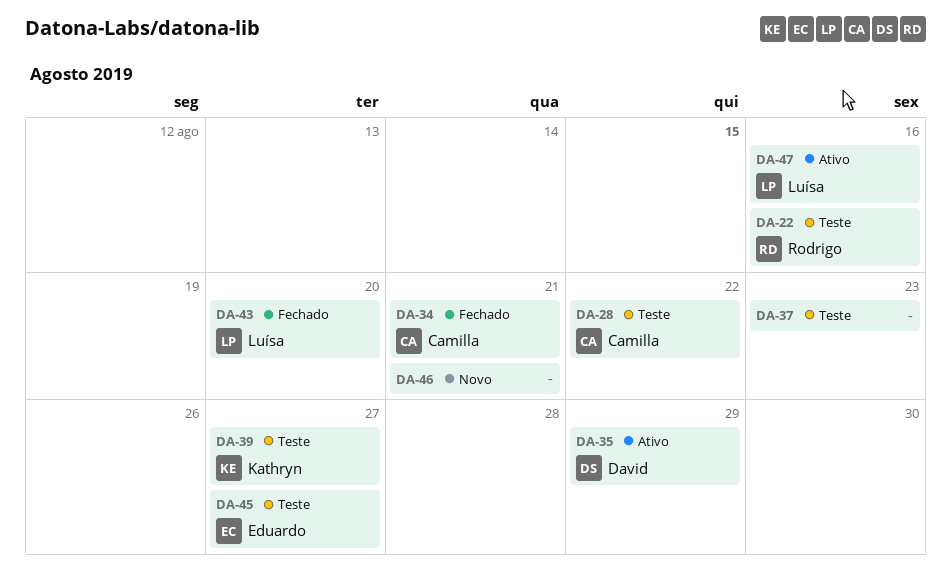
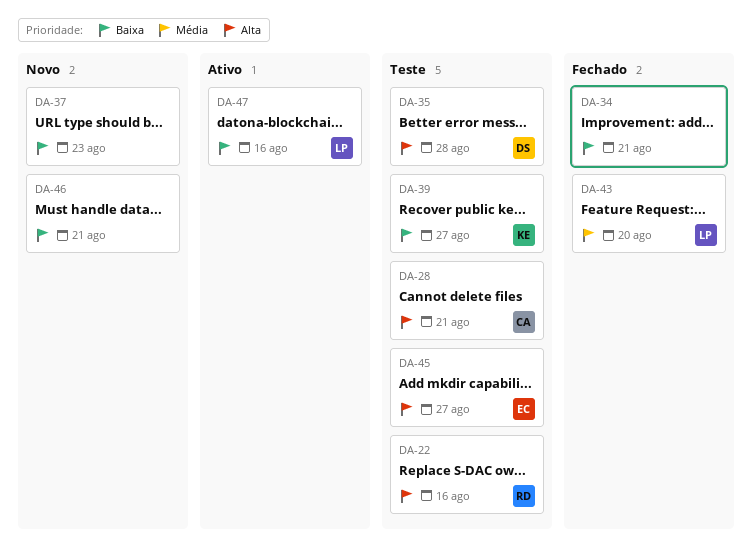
DA-28, due: Aug 22 -> Aug 21
DA-34, owner: Camilla -> none
DA-35, status: Ativo -> Teste
DA-35, due: Aug 29 -> Aug 28
DA-37, status: Teste -> Novo

